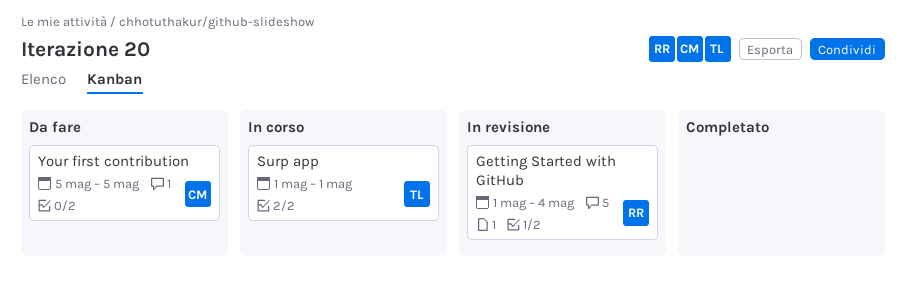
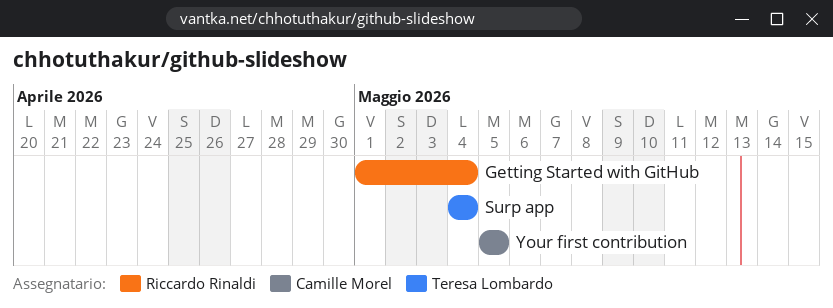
Surp app, start: May 1 -> May 4
Surp app, due: May 1 -> May 4

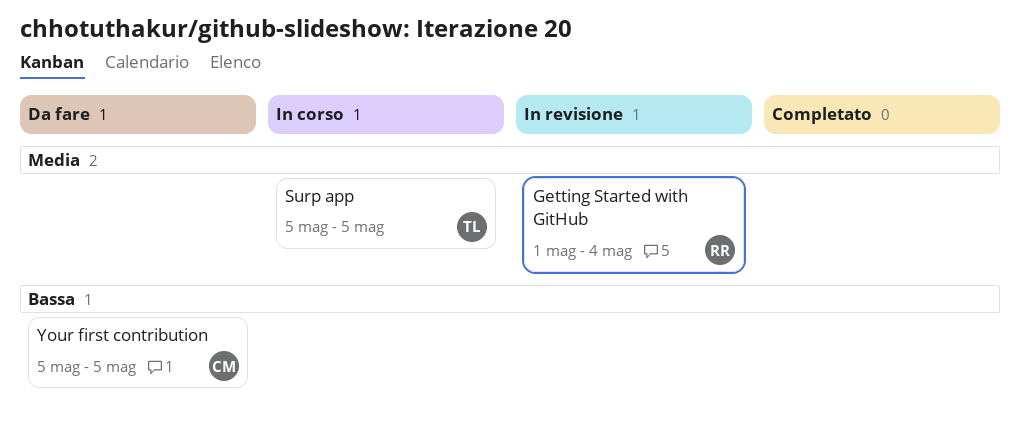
Surp app, start: May 4 -> May 5
Surp app, due: May 4 -> May 5

